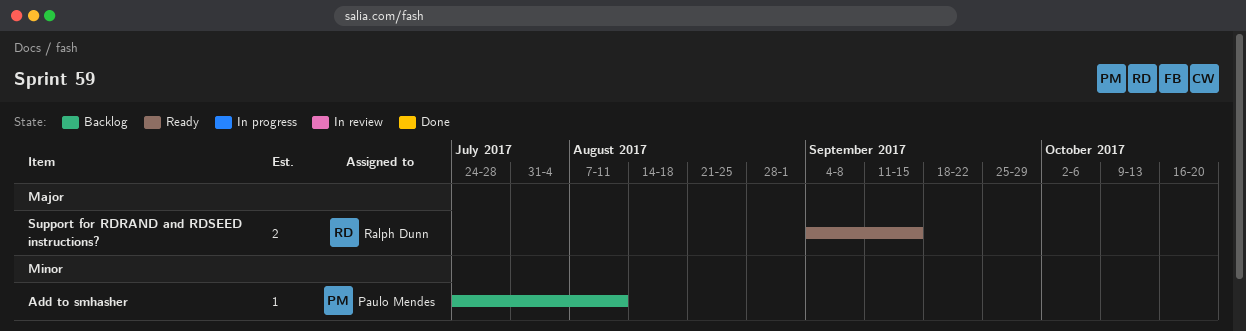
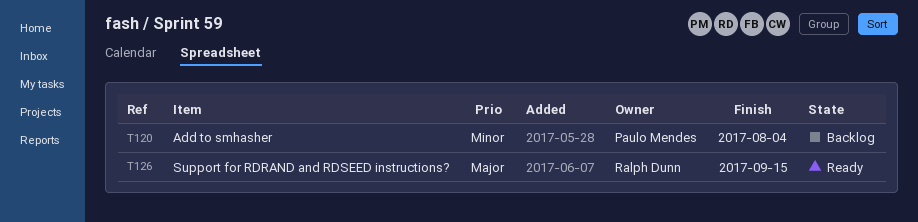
Add to smhasher, due: Aug 11 -> Aug 4

